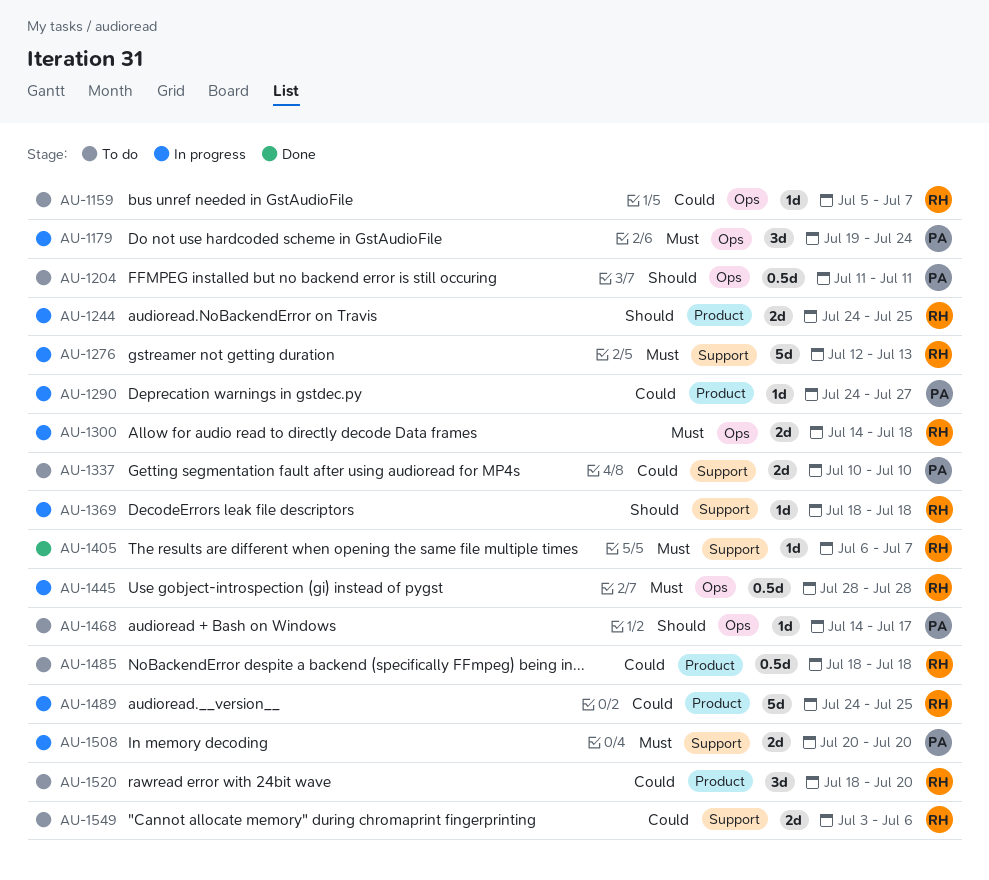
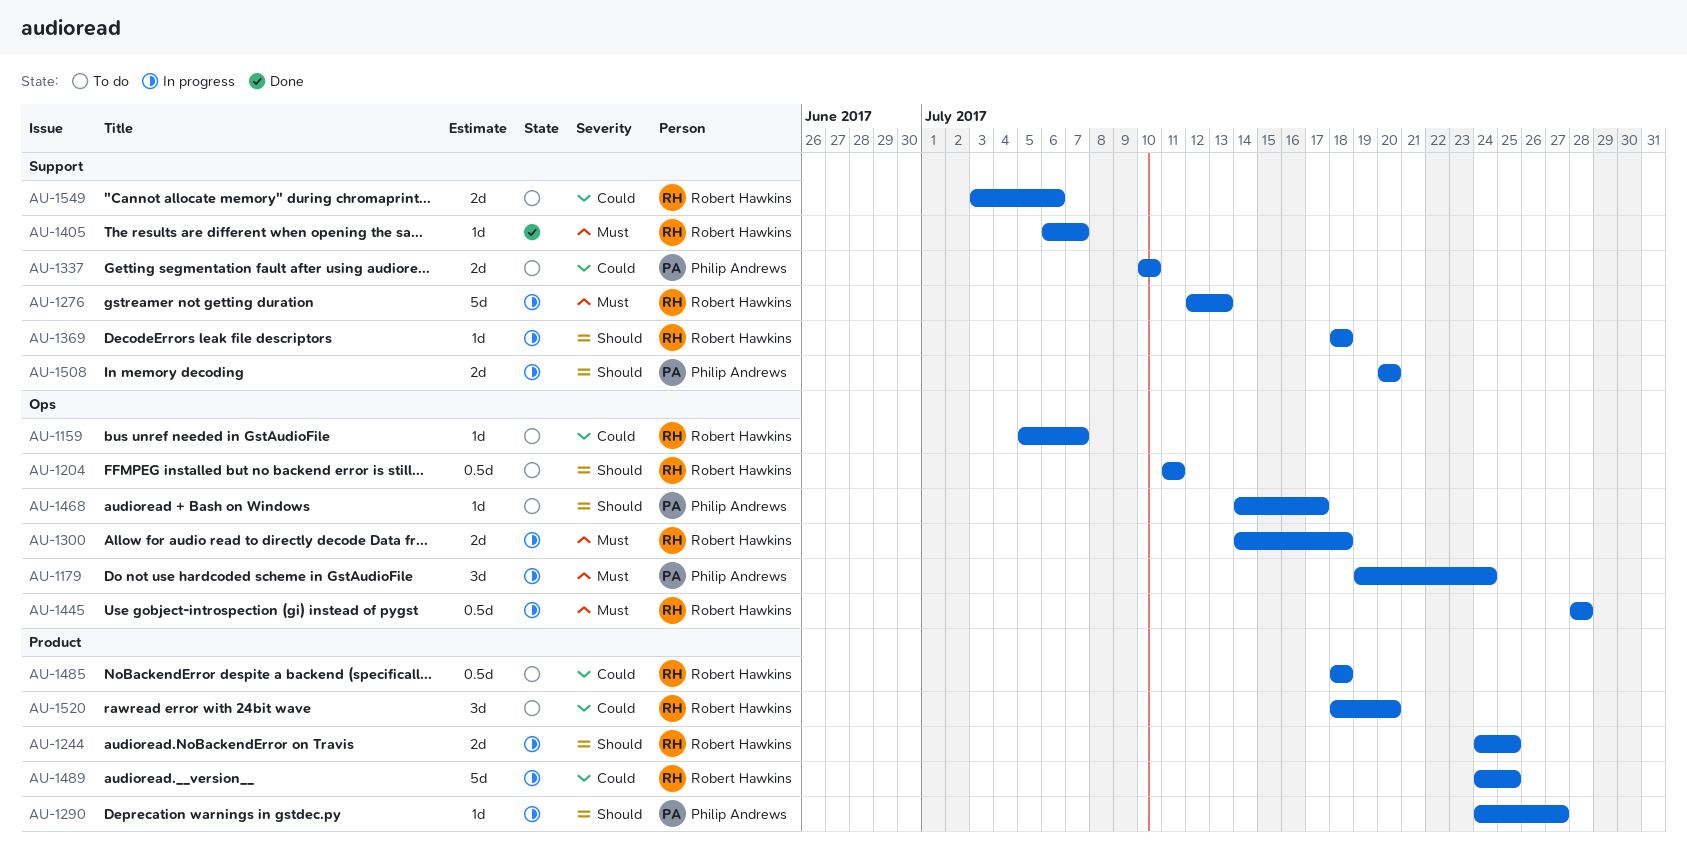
AU-1204, owner: Philip Andrews -> Robert Hawkins
AU-1290, priority: Could -> Should
AU-1508, priority: Must -> Should

